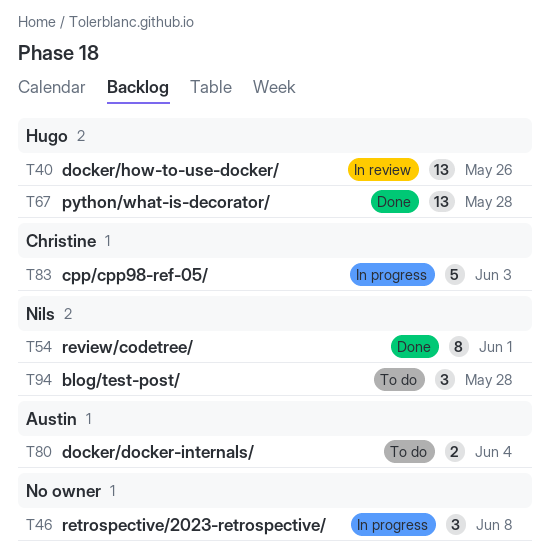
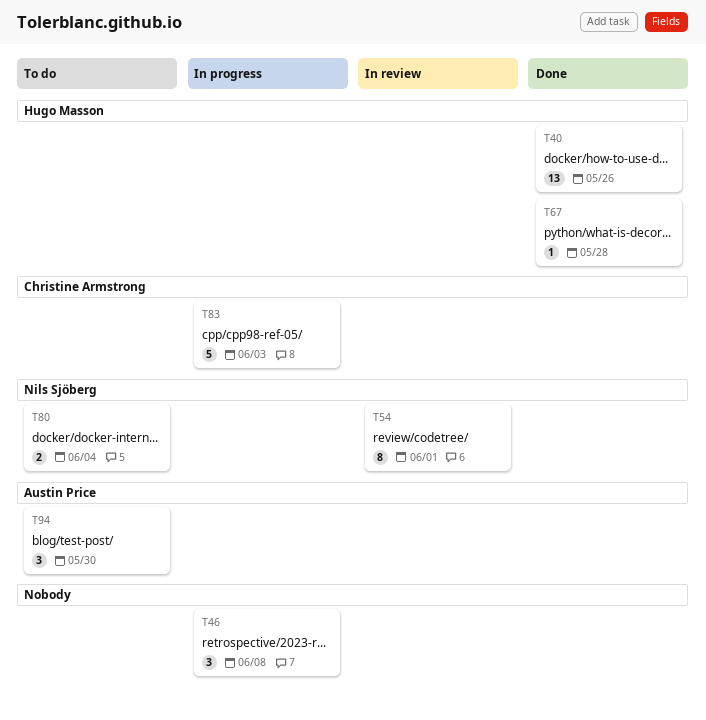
T40, status: In review -> Done
T54, status: Done -> In review
T67, estimate: 13 -> 1
T80, owner: Austin Price -> Nils Sjöberg
T94, owner: Nils Sjöberg -> Austin Price
T94, due: May 28 -> May 30

